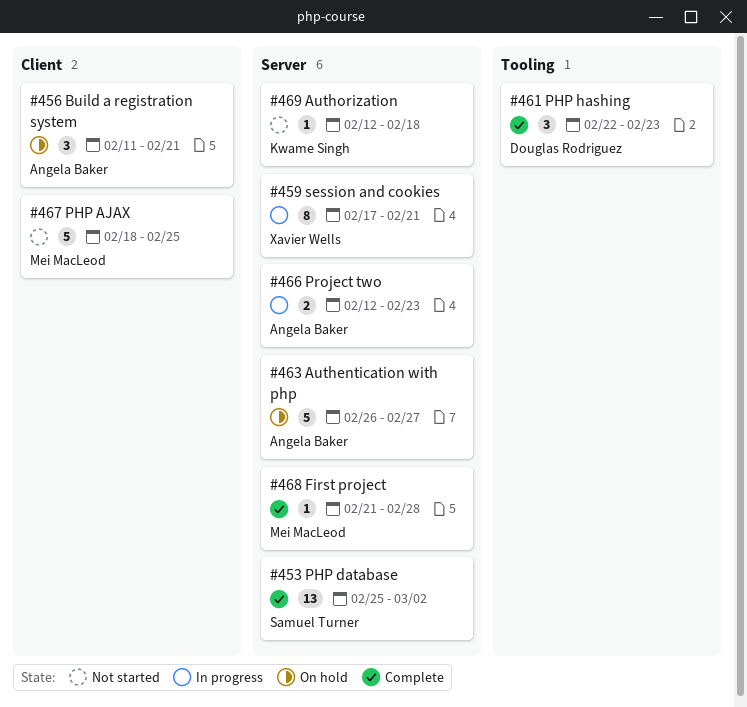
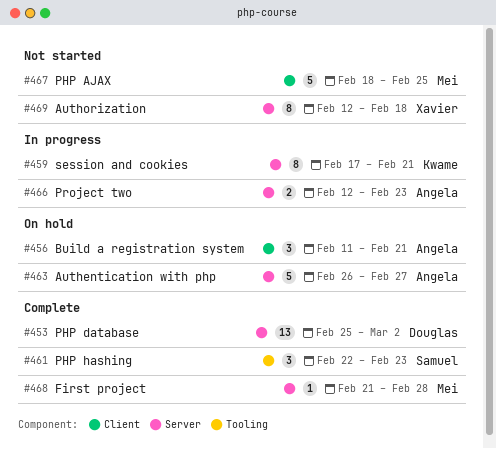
#453, owner: Samuel Turner -> Douglas Rodriguez
#459, owner: Xavier Wells -> Kwame Singh
#461, owner: Douglas Rodriguez -> Samuel Turner
#469, owner: Kwame Singh -> Xavier Wells
#469, estimate: 1 -> 8

